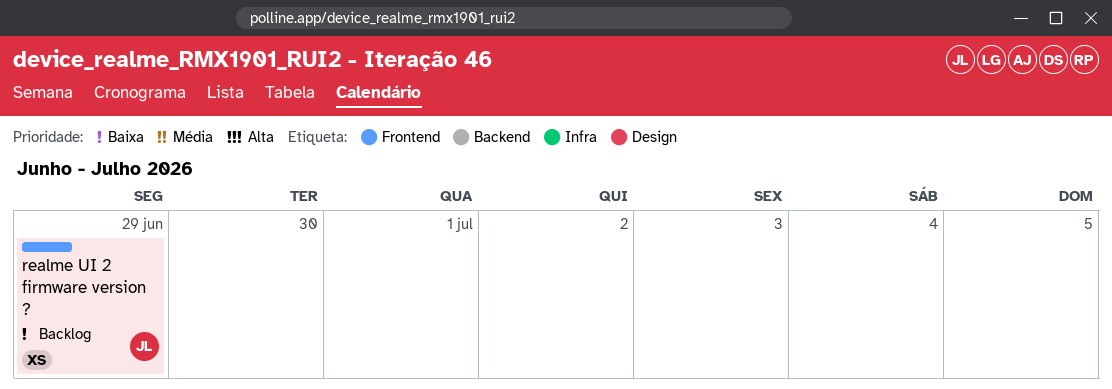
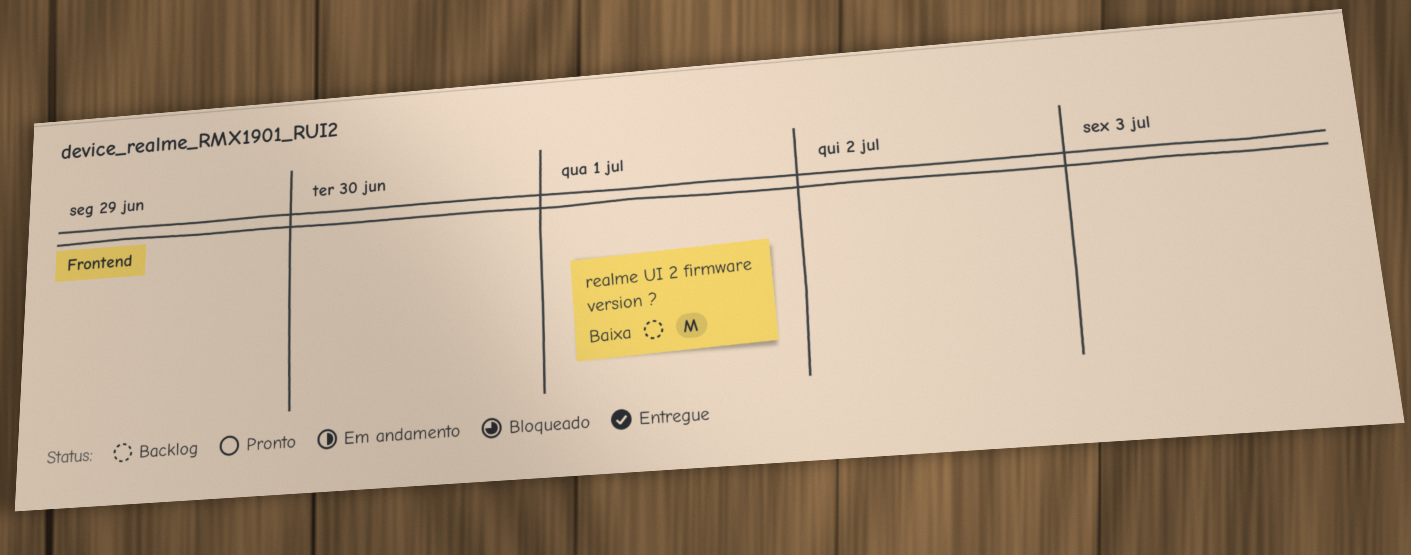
realme UI 2 firmware version ?, estimate: XS -> M
realme UI 2 firmware version ?, due: Jun 29 -> Jul 1

